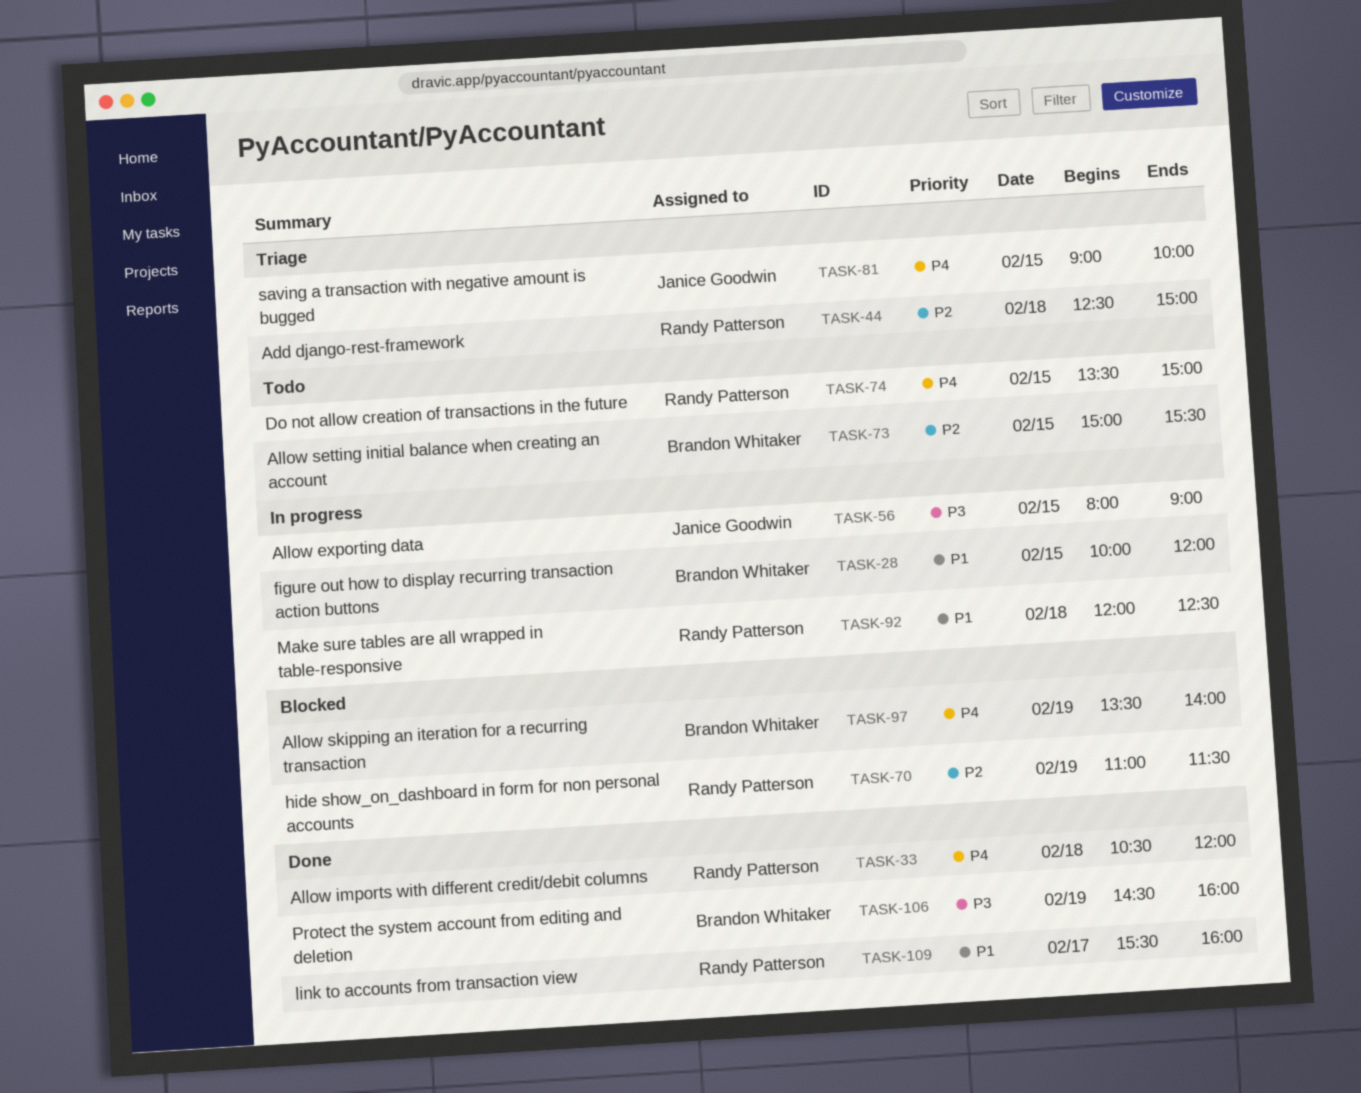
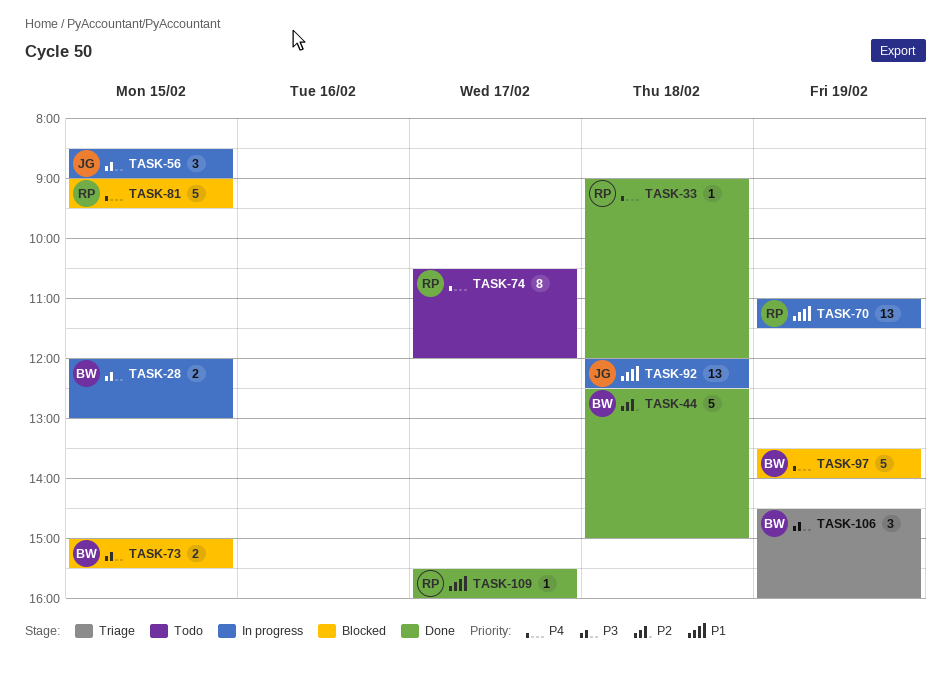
TASK-28, priority: P1 -> P3
TASK-28, begins: 10:00 -> 12:00
TASK-28, ends: 12:00 -> 13:00
TASK-33, begins: 10:30 -> 09:00
TASK-44, status: Triage -> Done
TASK-44, owner: Randy Patterson -> Brandon Whitaker
TASK-56, begins: 08:00 -> 08:30
TASK-70, status: Blocked -> In progress
TASK-70, priority: P2 -> P1
TASK-73, status: Todo -> Blocked
TASK-73, priority: P2 -> P3
TASK-74, day: Feb 15 -> Feb 17
TASK-74, begins: 13:30 -> 10:30
TASK-74, ends: 15:00 -> 12:00
TASK-81, status: Triage -> Blocked
TASK-81, owner: Janice Goodwin -> Randy Patterson
TASK-81, ends: 10:00 -> 09:30
TASK-92, owner: Randy Patterson -> Janice Goodwin
TASK-106, status: Done -> Triage

